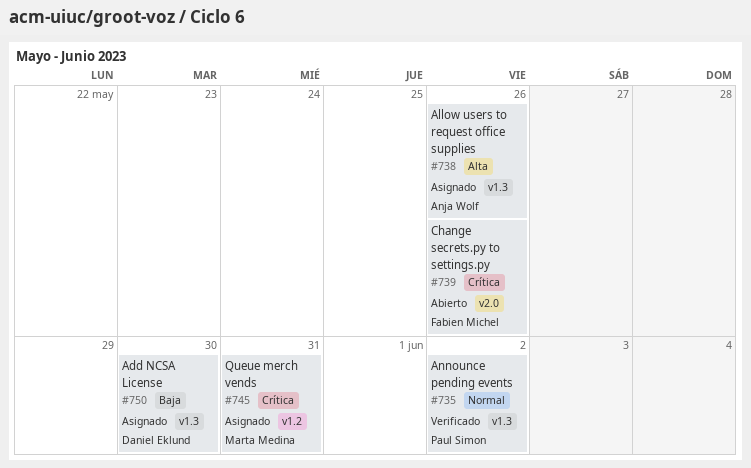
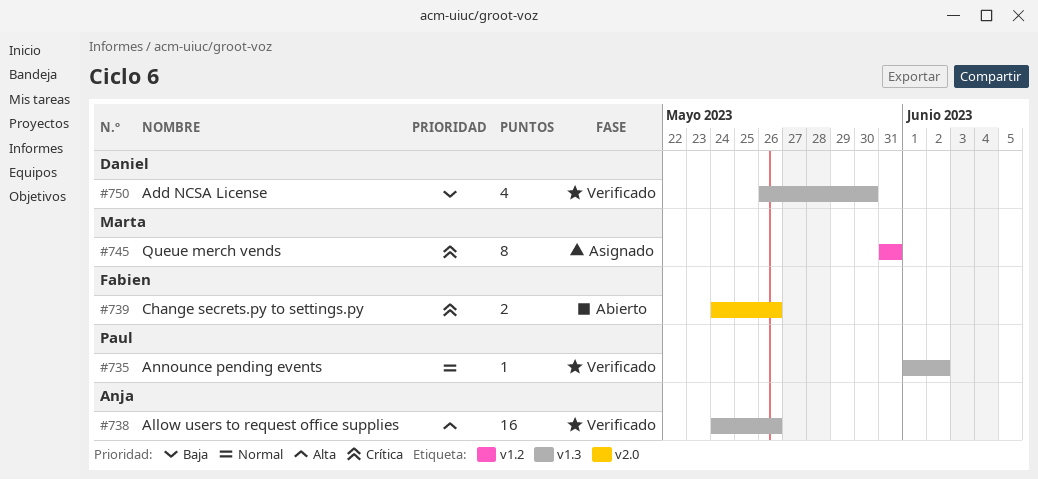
#738, status: Asignado -> Verificado
#750, status: Asignado -> Verificado

